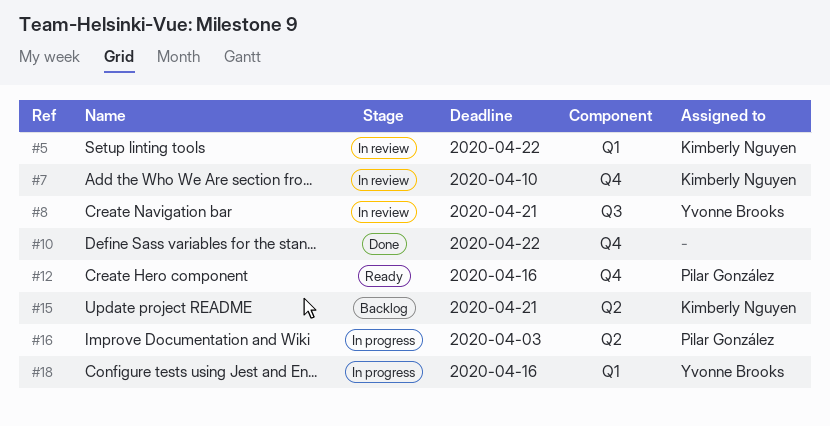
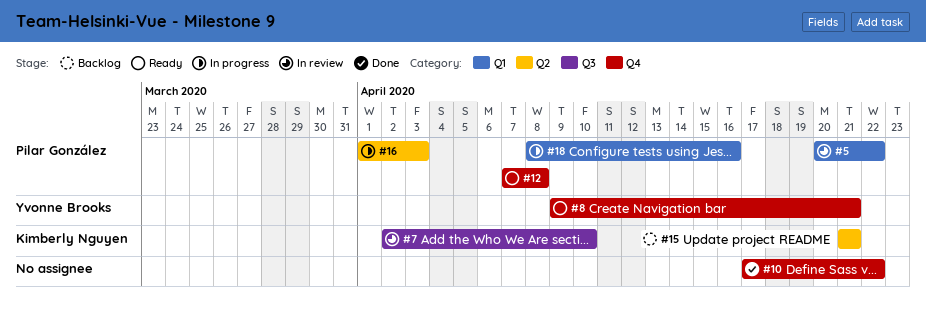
#5, owner: Kimberly Nguyen -> Pilar González
#7, label: Q4 -> Q3
#8, status: In review -> Ready
#8, label: Q3 -> Q4
#12, due: Apr 16 -> Apr 8
#18, owner: Yvonne Brooks -> Pilar González

